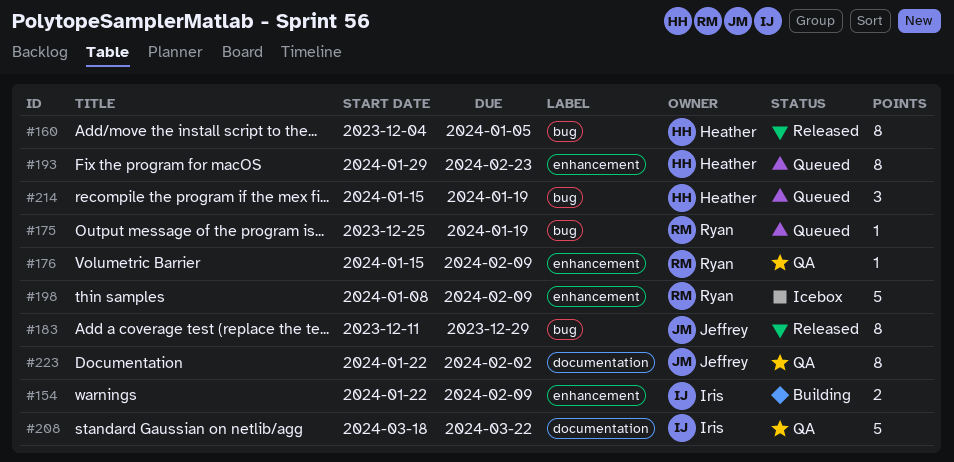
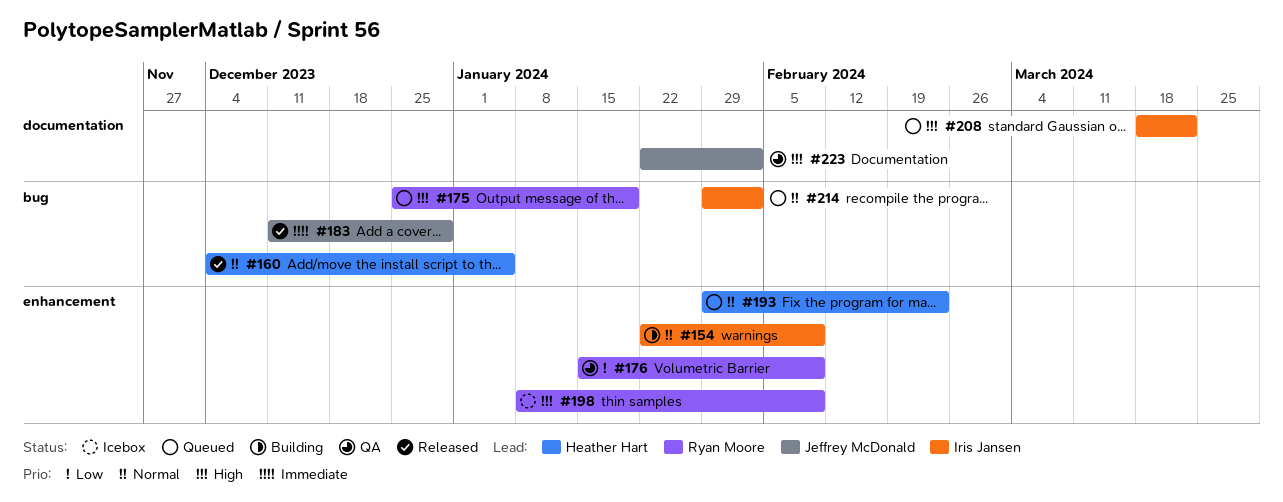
#208, status: QA -> Queued
#214, owner: Heather Hart -> Iris Jansen
#214, start: Jan 15 -> Jan 29
#214, due: Jan 19 -> Feb 2

